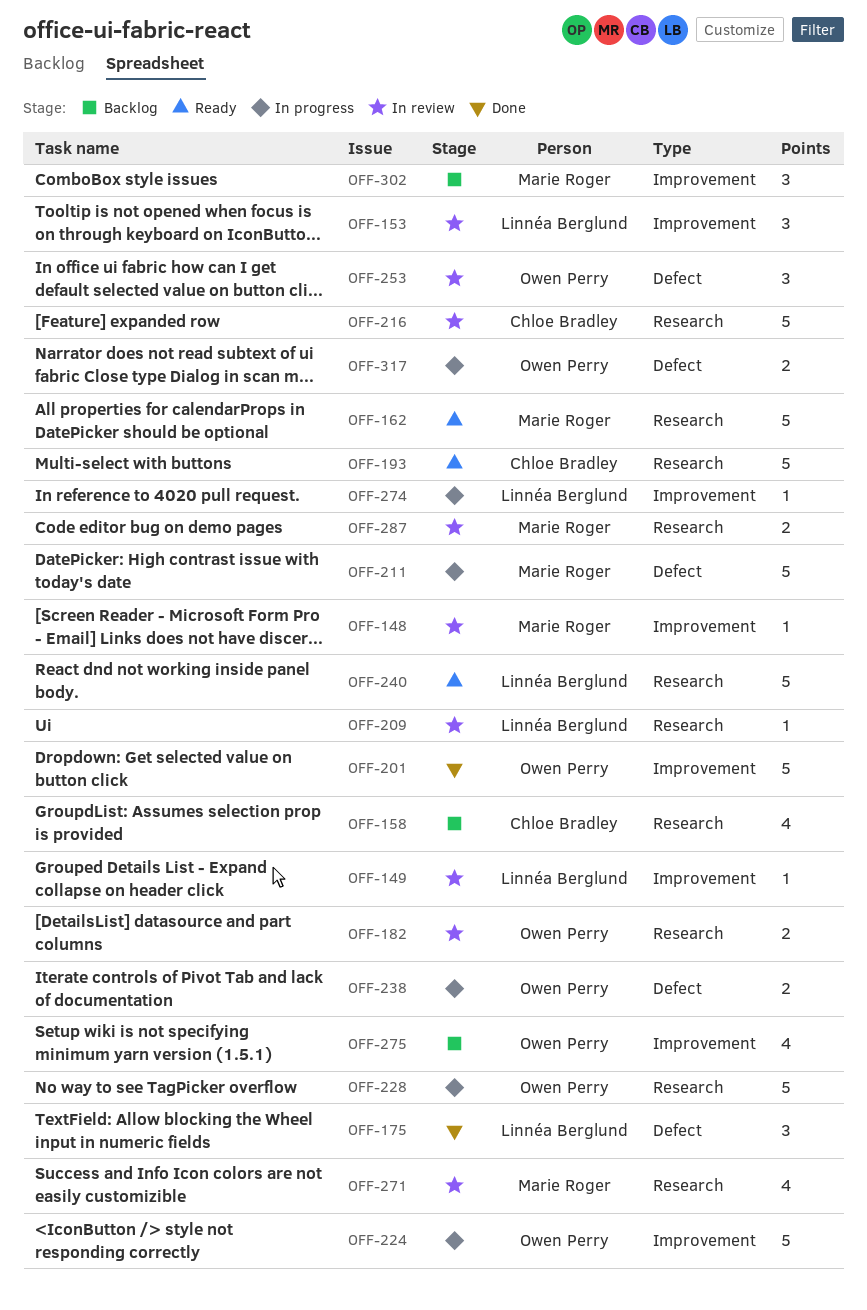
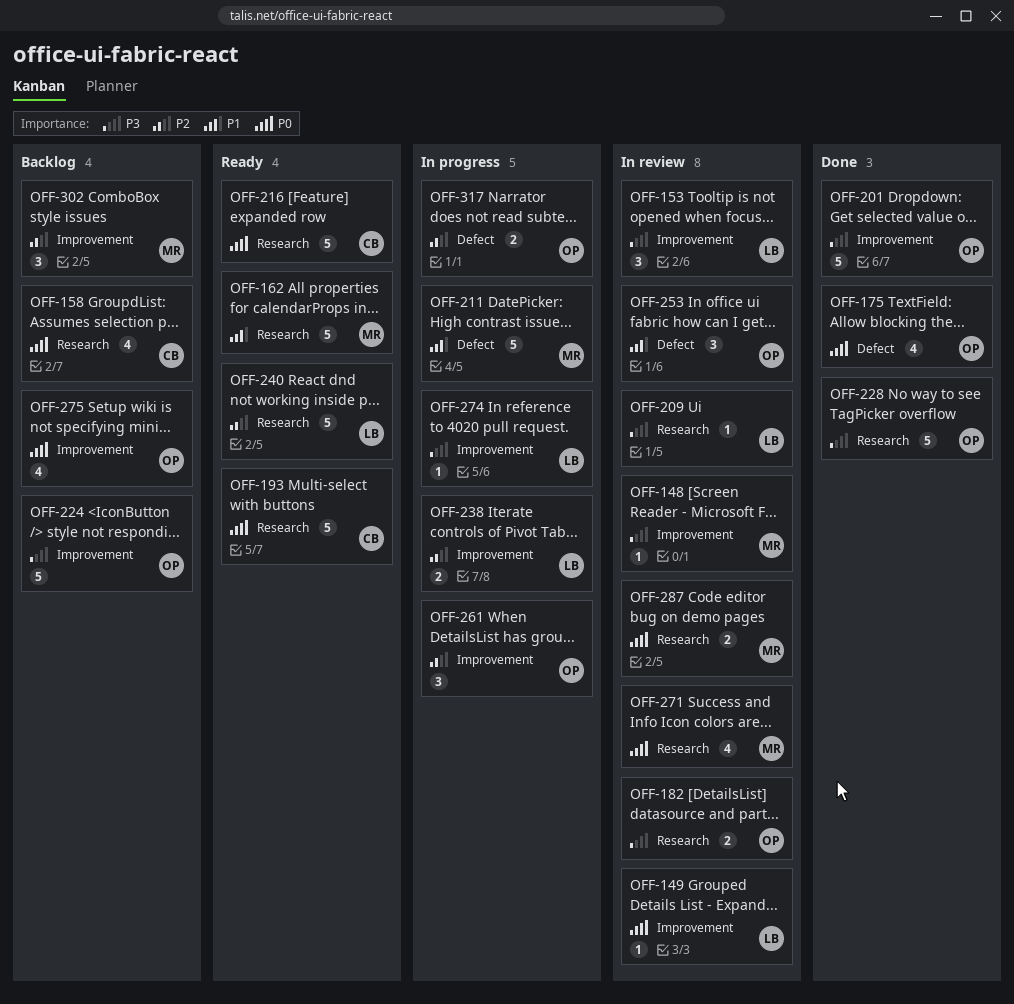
OFF-175, owner: Linnéa Berglund -> Owen Perry
OFF-175, estimate: 3 -> 4
OFF-216, status: In review -> Ready
OFF-224, status: In progress -> Backlog
OFF-228, status: In progress -> Done
OFF-238, owner: Owen Perry -> Linnéa Berglund
OFF-238, label: Defect -> Improvement
OFF-261: none -> present

